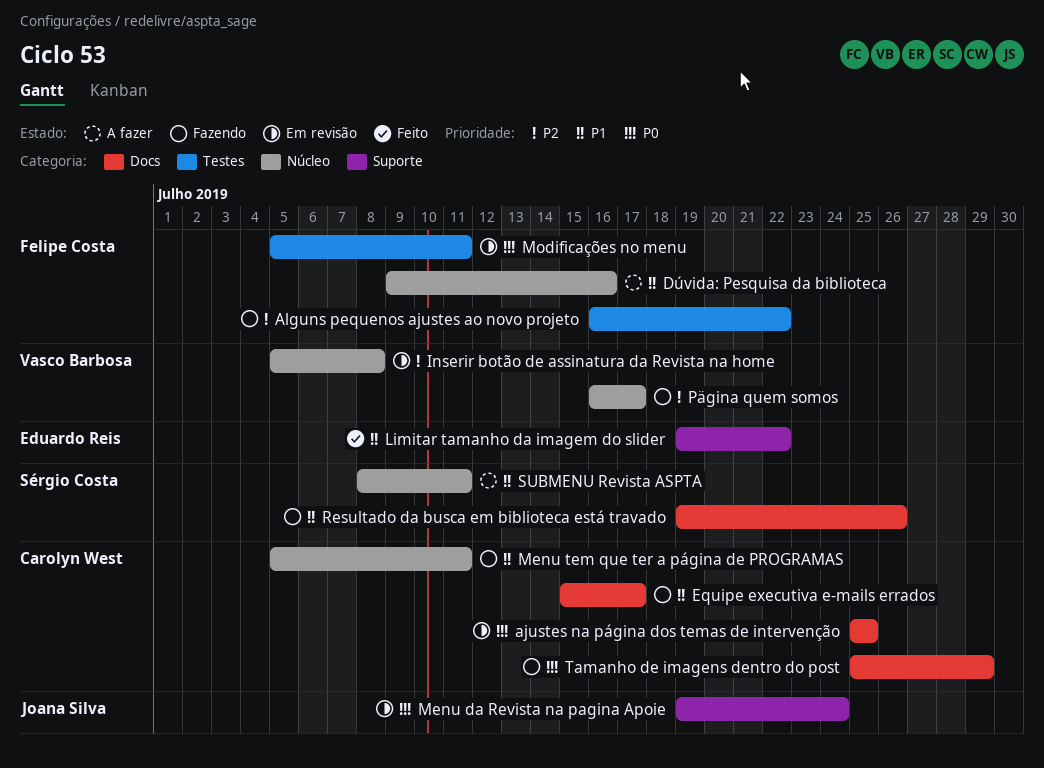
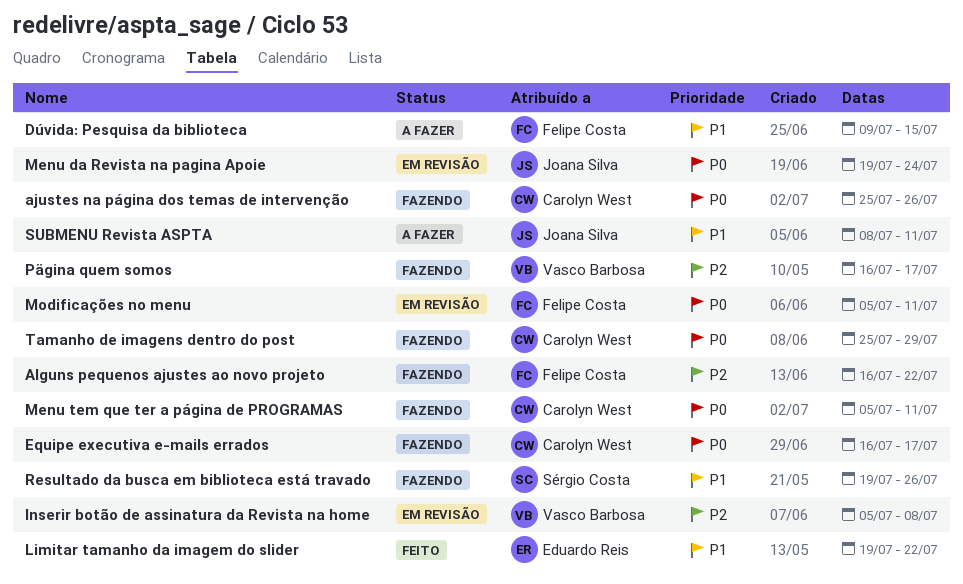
ajustes na página dos temas de intervenção, status: Em revisão -> Fazendo
ajustes na página dos temas de intervenção, due: Jul 25 -> Jul 26
Dúvida: Pesquisa da biblioteca, due: Jul 16 -> Jul 15
Equipe executiva e-mails errados, priority: P1 -> P0
Equipe executiva e-mails errados, start: Jul 15 -> Jul 16
Menu tem que ter a página de PROGRAMAS, priority: P1 -> P0
SUBMENU Revista ASPTA, owner: Sérgio Costa -> Joana Silva

